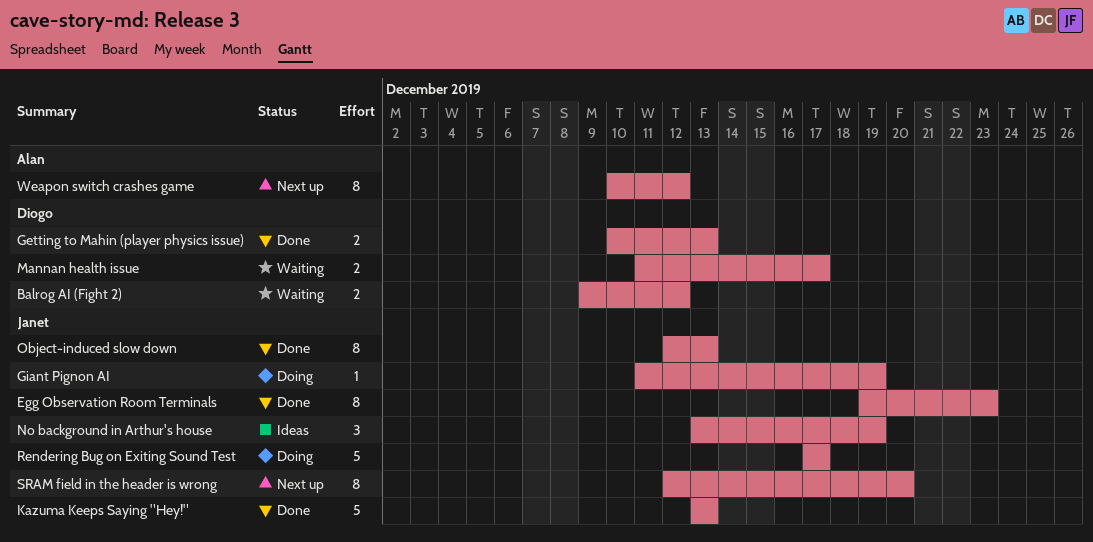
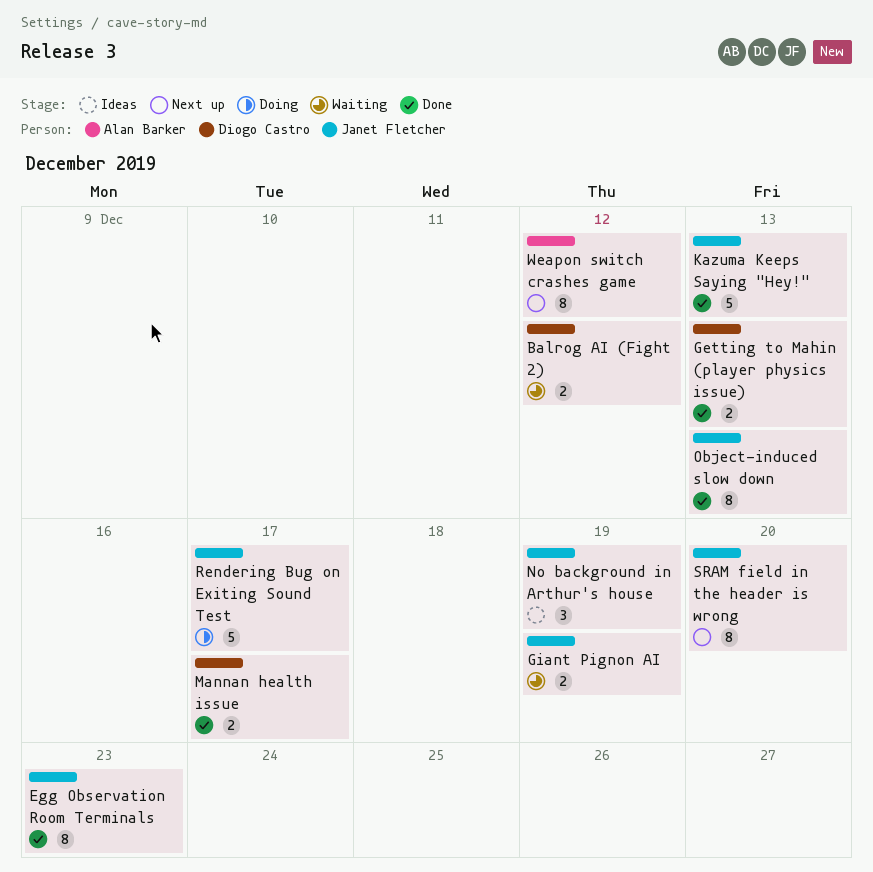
Giant Pignon AI, status: Doing -> Waiting
Giant Pignon AI, estimate: 1 -> 2
Mannan health issue, status: Waiting -> Done

